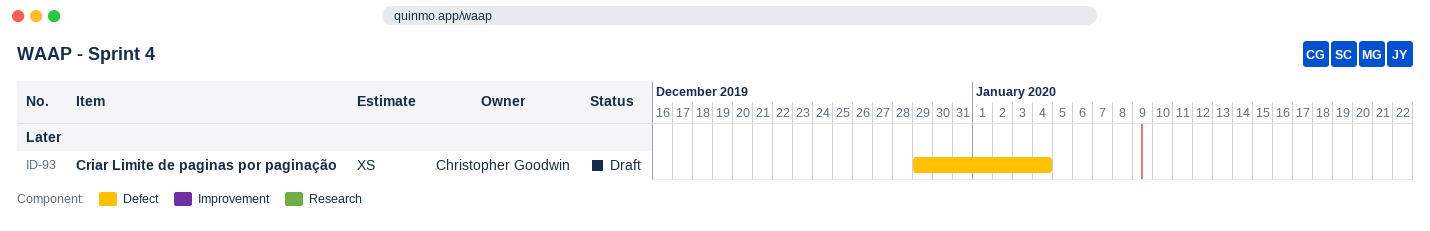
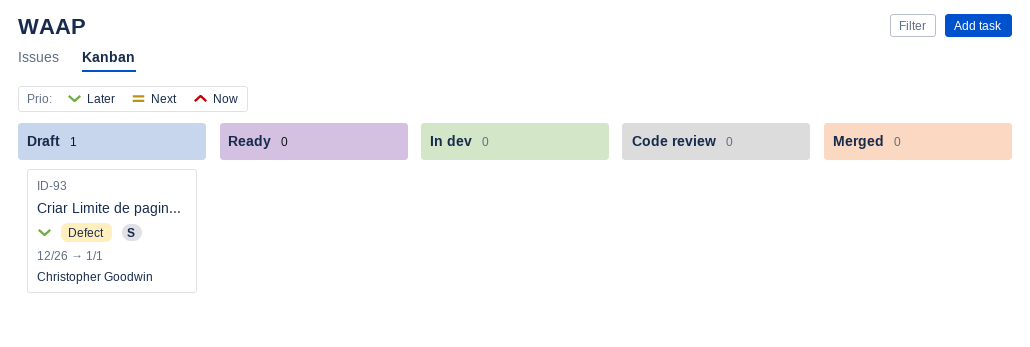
ID-93, estimate: XS -> S
ID-93, start: Dec 29 -> Dec 26
ID-93, due: Jan 4 -> Jan 1

